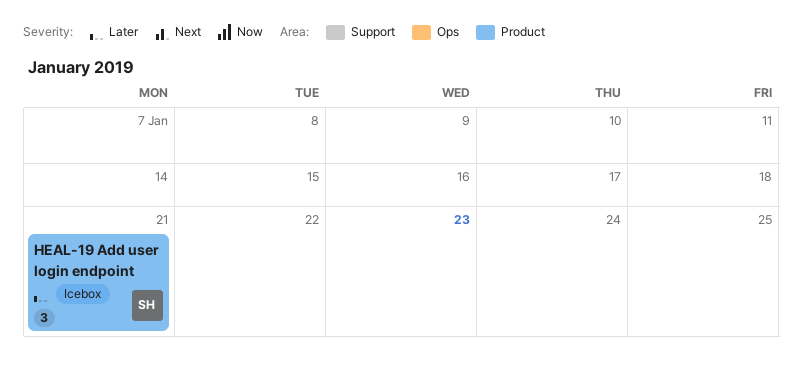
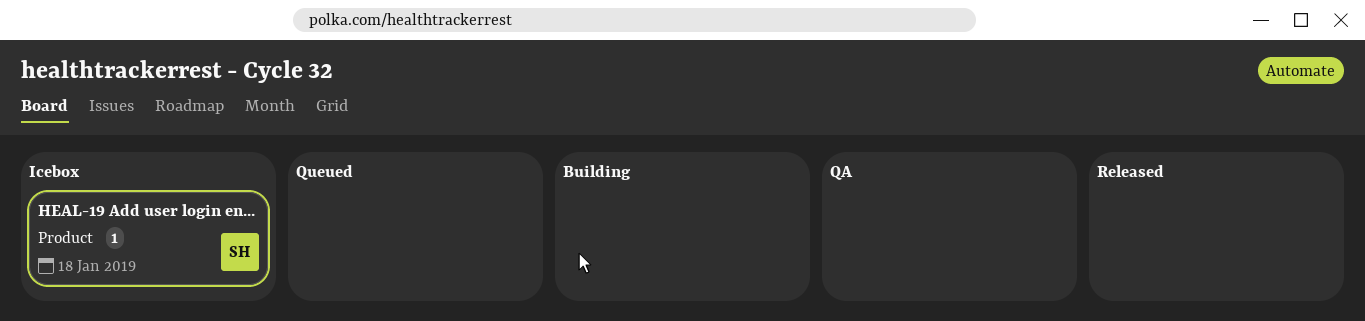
HEAL-19, estimate: 3 -> 1
HEAL-19, due: Jan 21 -> Jan 18

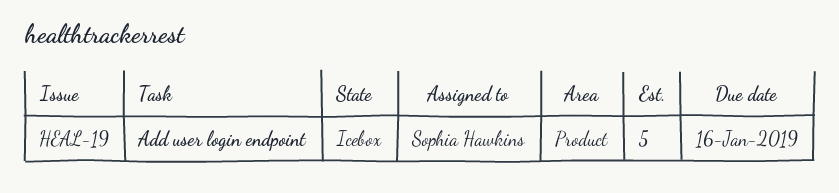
HEAL-19, estimate: 1 -> 5
HEAL-19, due: Jan 18 -> Jan 16

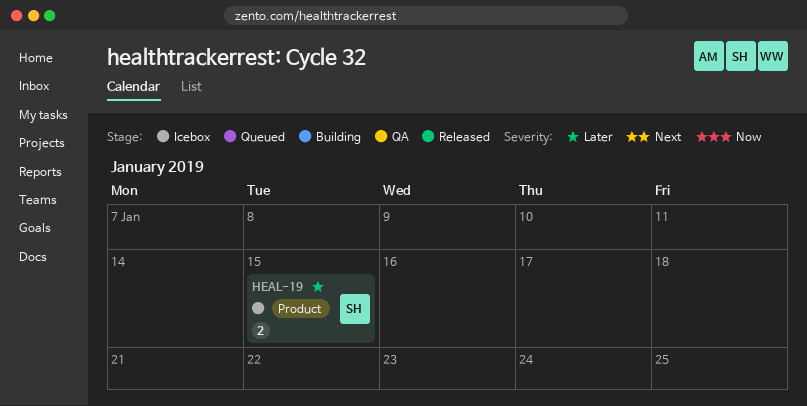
HEAL-19, estimate: 5 -> 2
HEAL-19, due: Jan 16 -> Jan 15

